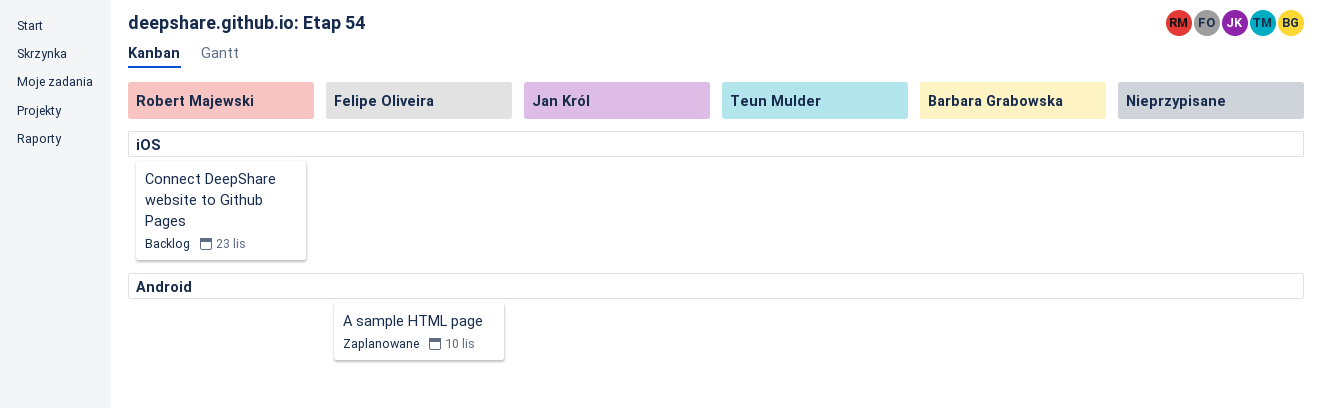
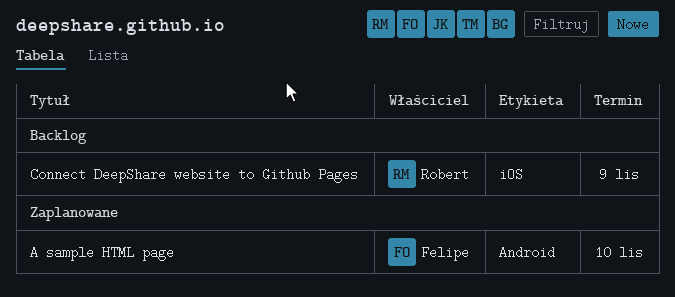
Connect DeepShare website to Github Pages, due: Nov 23 -> Nov 9

